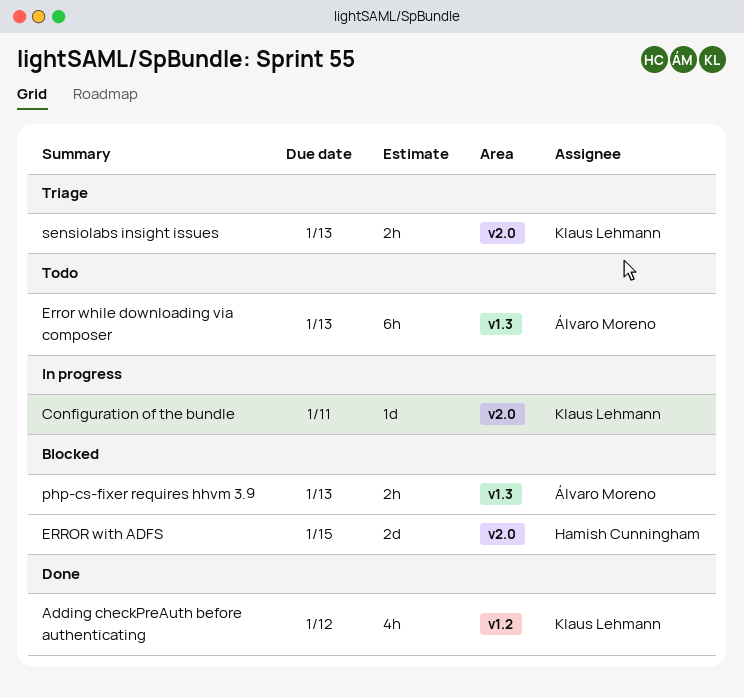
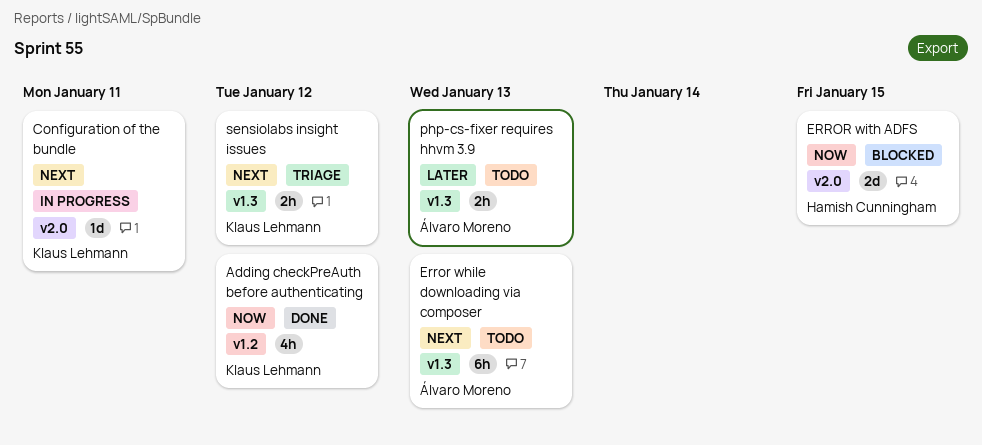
php-cs-fixer requires hhvm 3.9, status: Blocked -> Todo
sensiolabs insight issues, label: v2.0 -> v1.3
sensiolabs insight issues, due: Jan 13 -> Jan 12

